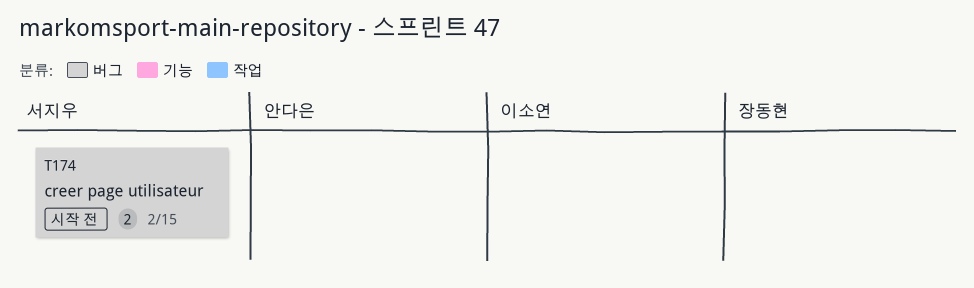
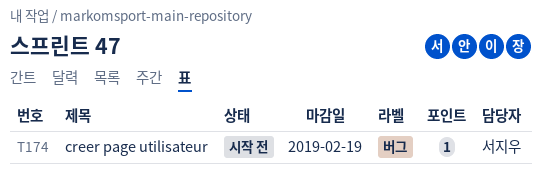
T174, estimate: 2 -> 1
T174, due: Feb 15 -> Feb 19

